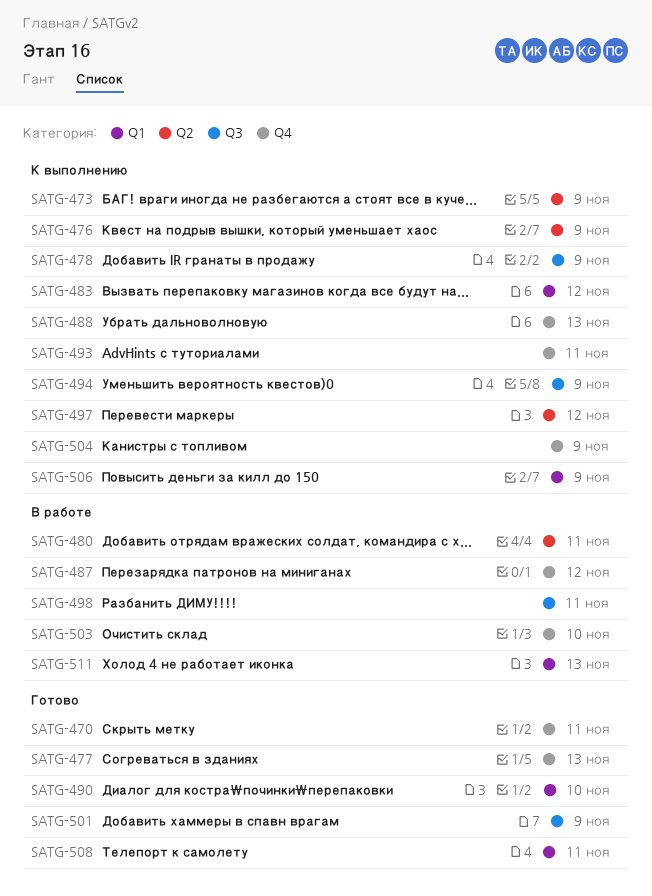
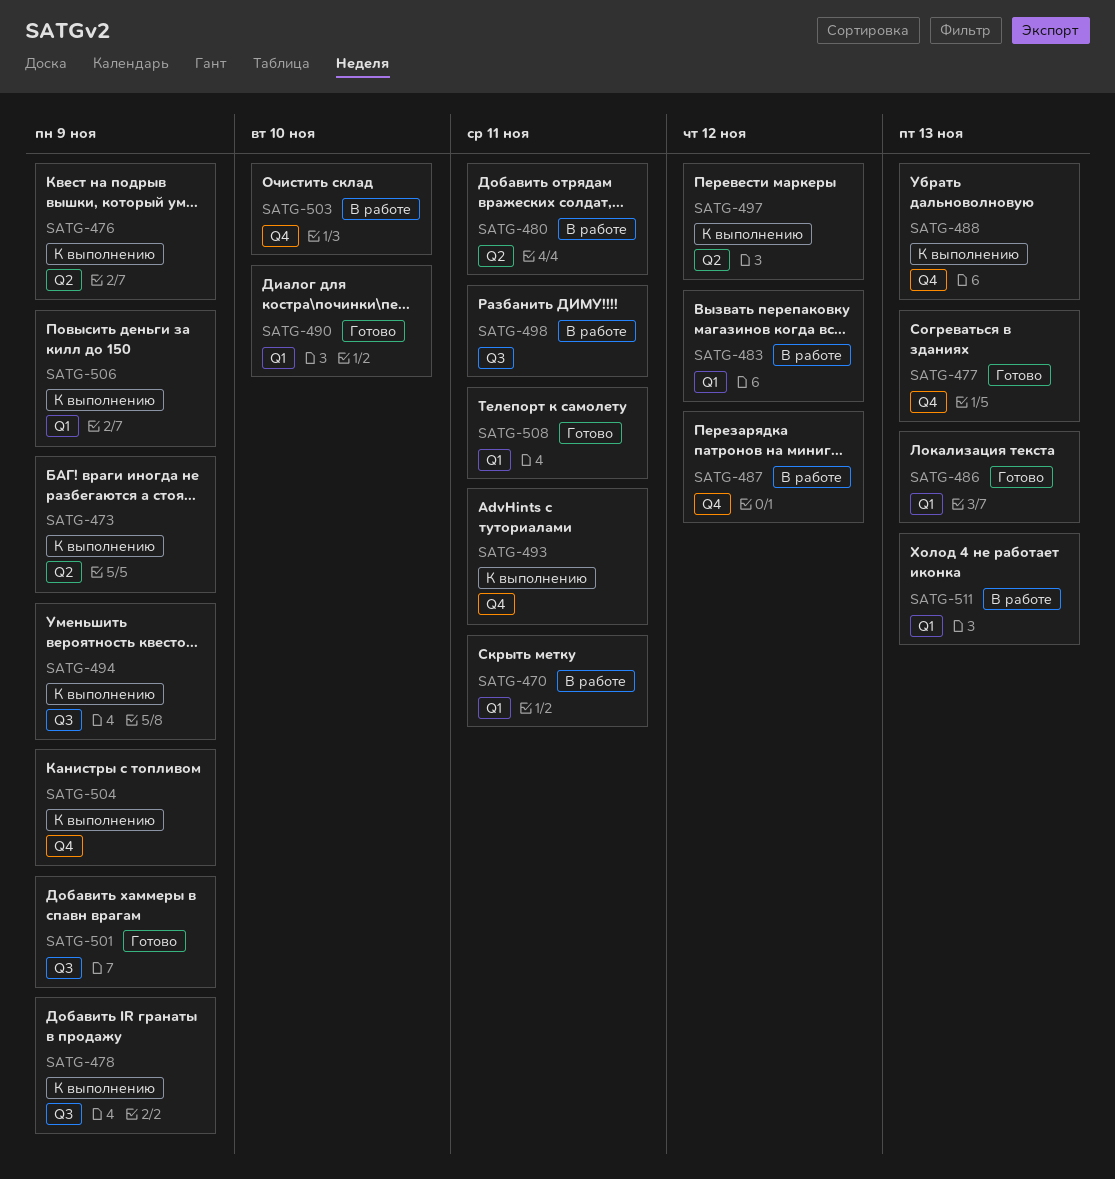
SATG-470, status: Готово -> В работе
SATG-470, label: Q4 -> Q1
SATG-483, status: К выполнению -> В работе
SATG-486: none -> present

